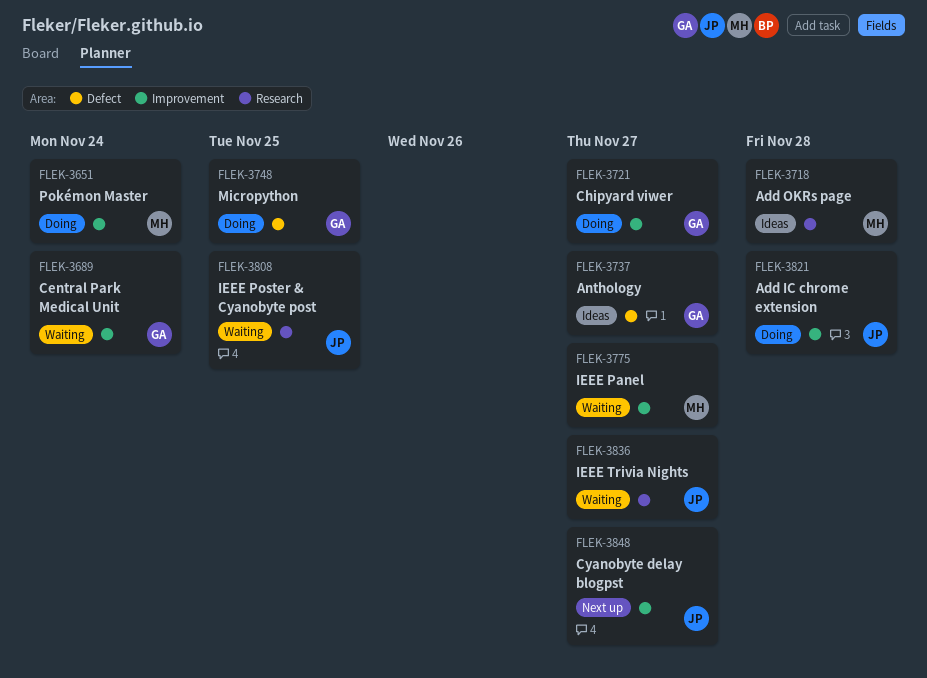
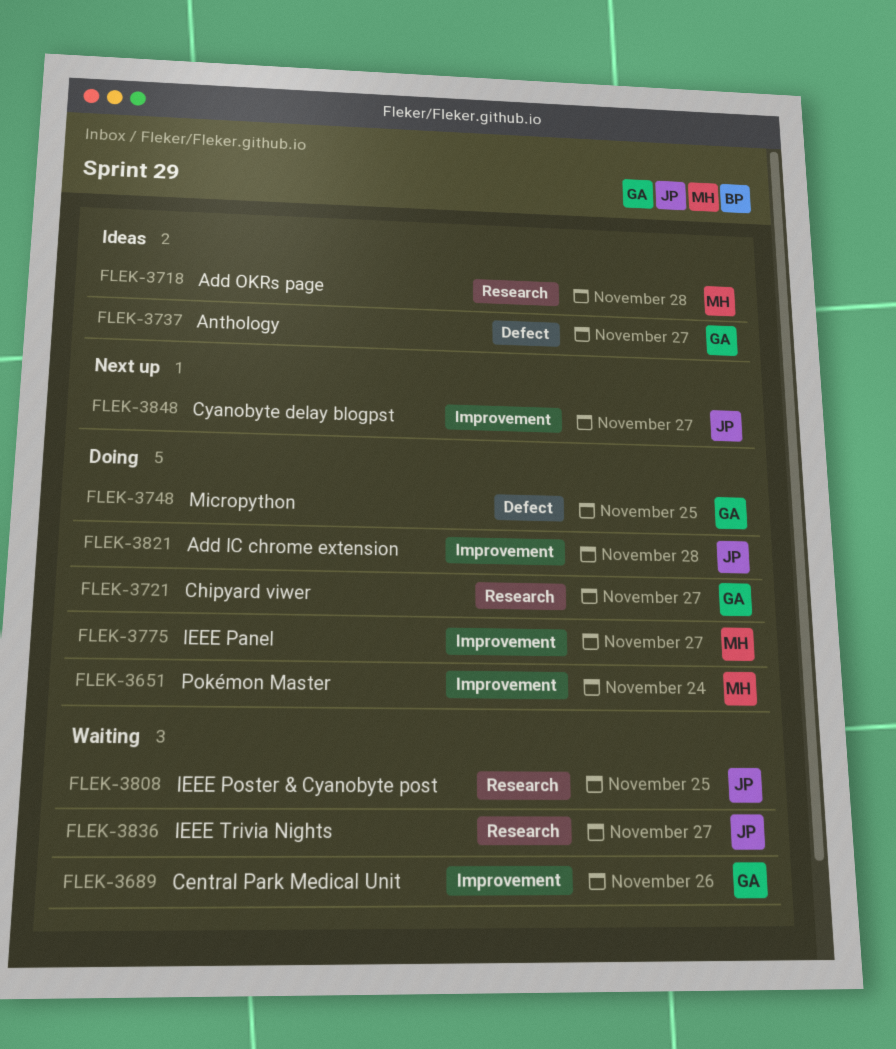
FLEK-3689, due: Nov 24 -> Nov 26
FLEK-3721, label: Improvement -> Research
FLEK-3775, status: Waiting -> Doing

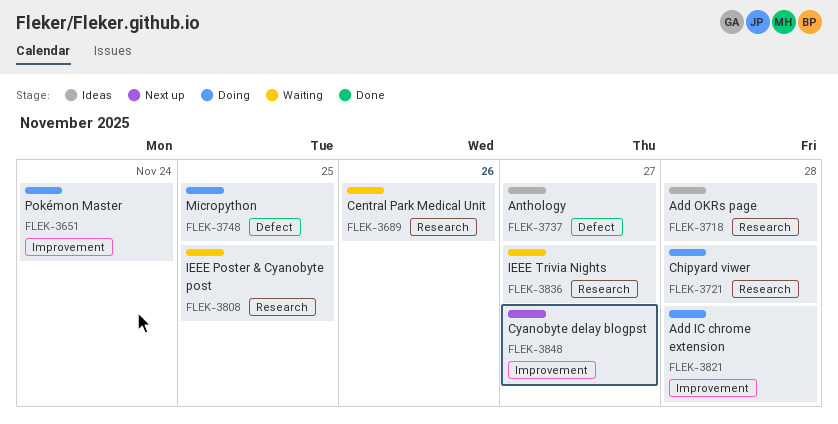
FLEK-3689, label: Improvement -> Research
FLEK-3721, due: Nov 27 -> Nov 28
FLEK-3775: present -> none

